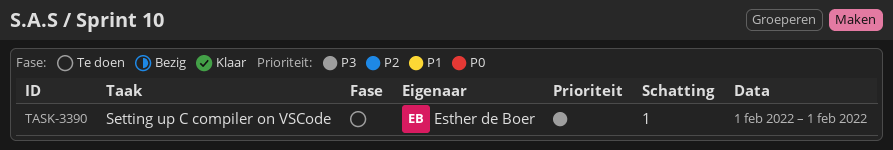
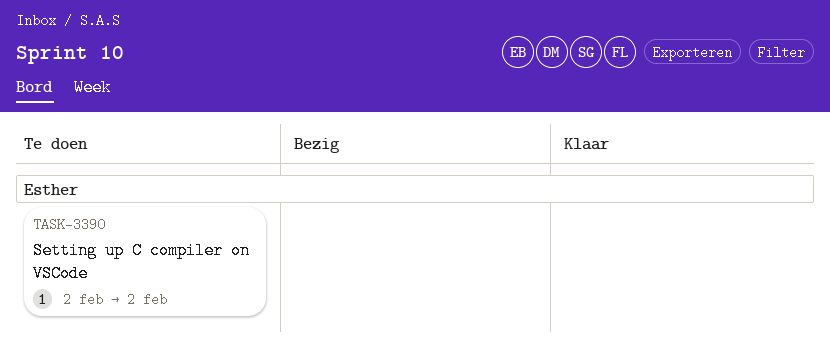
TASK-3390, start: Feb 1 -> Feb 2
TASK-3390, due: Feb 1 -> Feb 2

